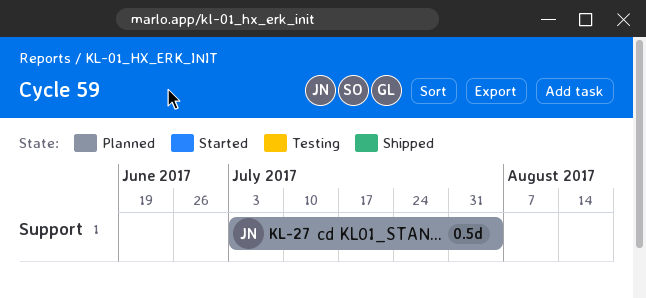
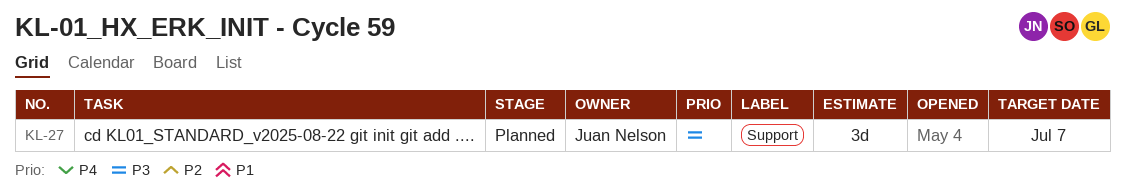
KL-27, estimate: 0.5d -> 3d
KL-27, due: Aug 4 -> Jul 7

